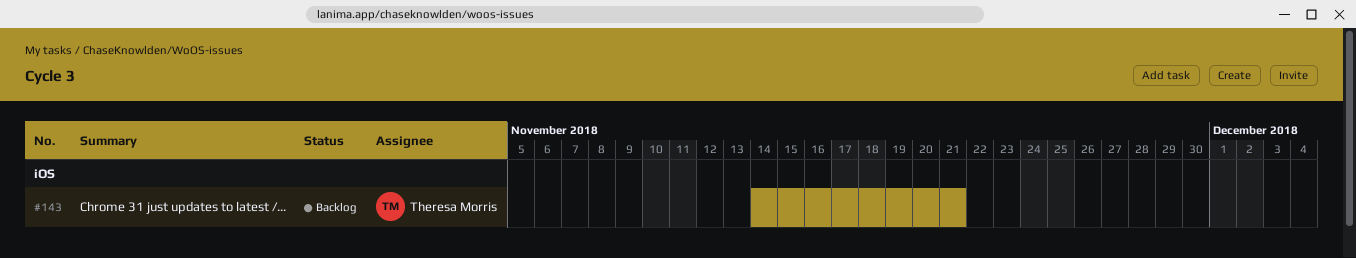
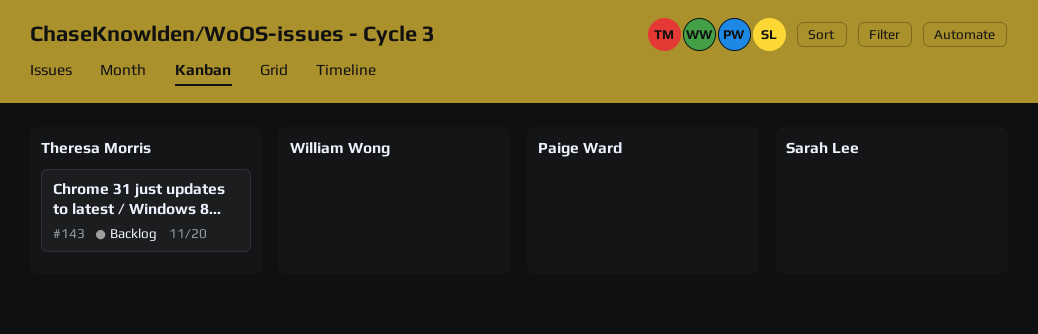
#143, due: Nov 21 -> Nov 20

